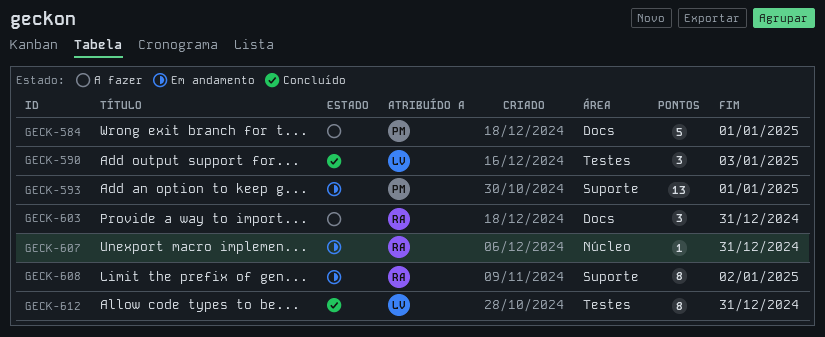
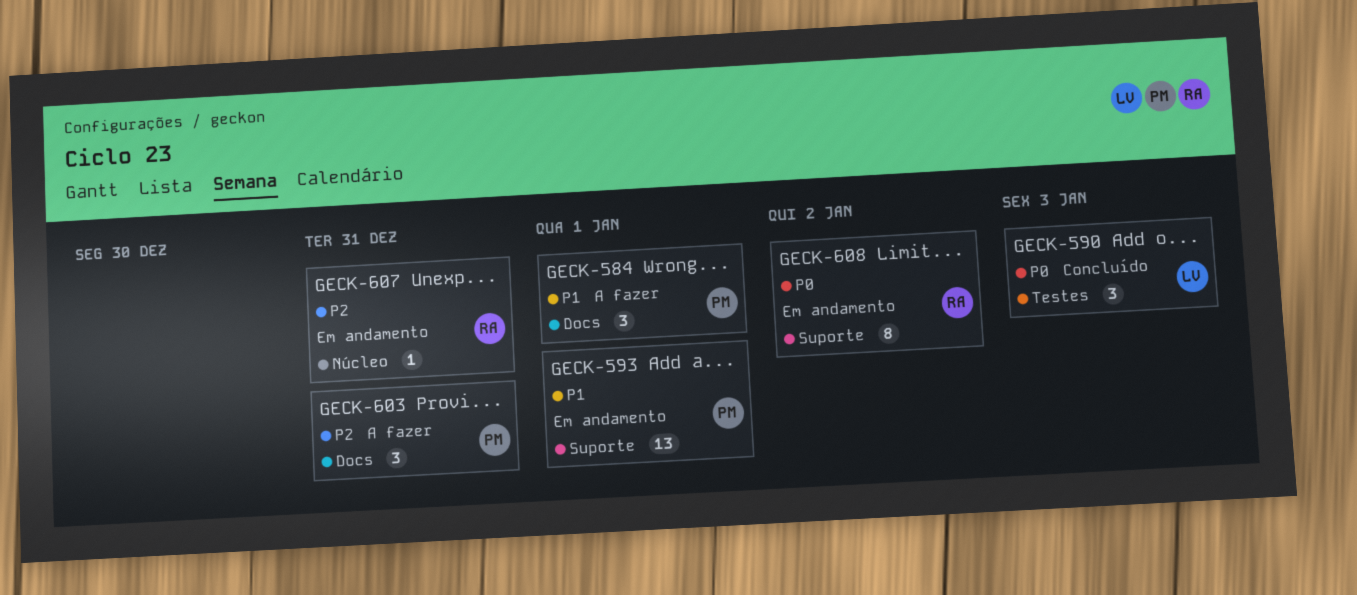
GECK-584, estimate: 5 -> 3
GECK-603, owner: RA -> PM
GECK-612: present -> none

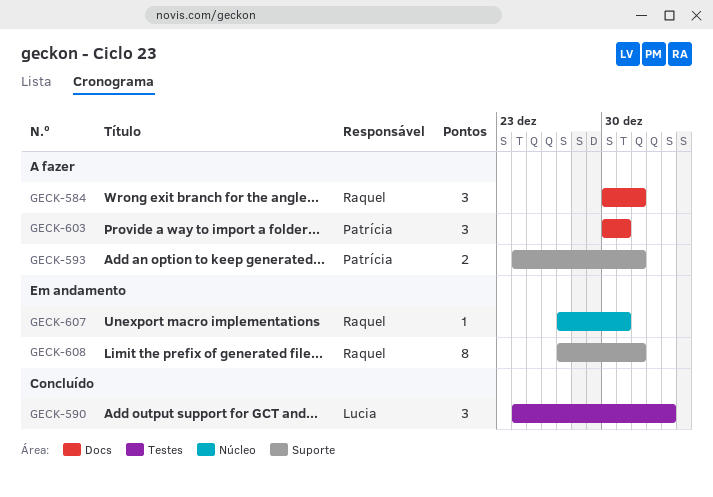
GECK-584, owner: Patrícia -> Raquel
GECK-593, status: Em andamento -> A fazer
GECK-593, estimate: 13 -> 2
GECK-608, due: Jan 2 -> Jan 1

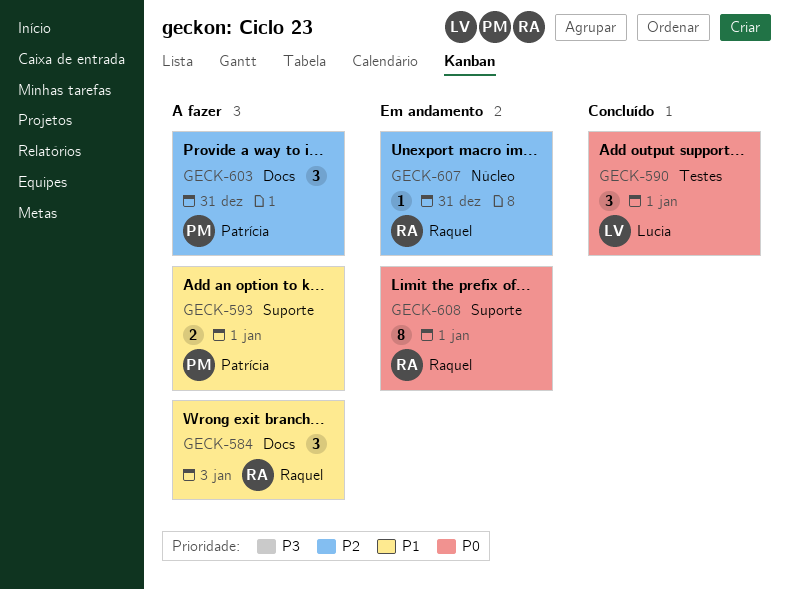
GECK-584, due: Jan 1 -> Jan 3
GECK-590, due: Jan 3 -> Jan 1

